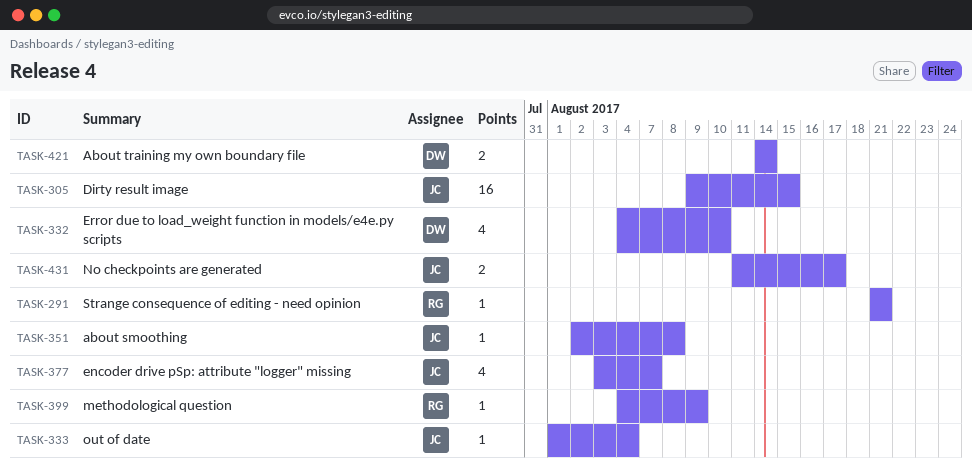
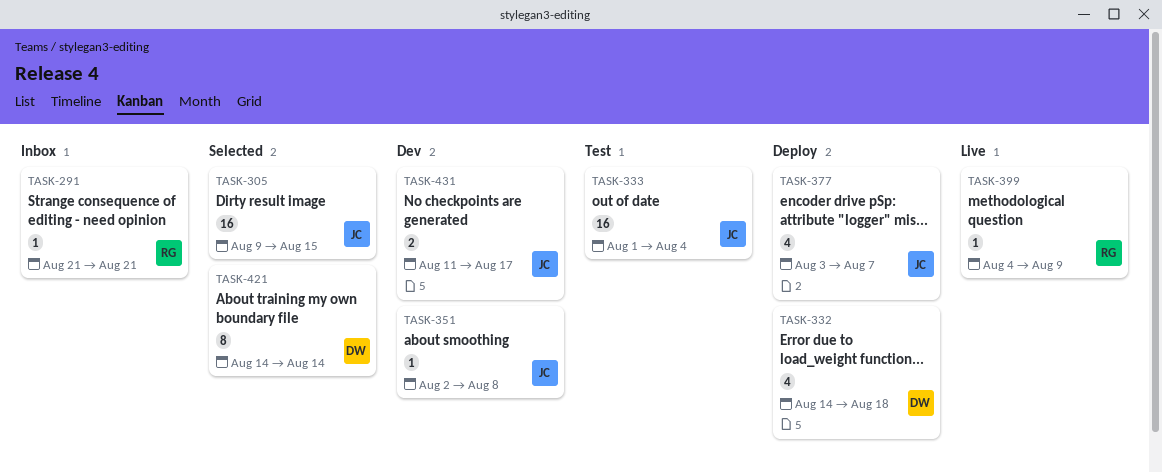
TASK-332, start: Aug 4 -> Aug 14
TASK-332, due: Aug 10 -> Aug 18
TASK-333, estimate: 1 -> 16
TASK-421, estimate: 2 -> 8

